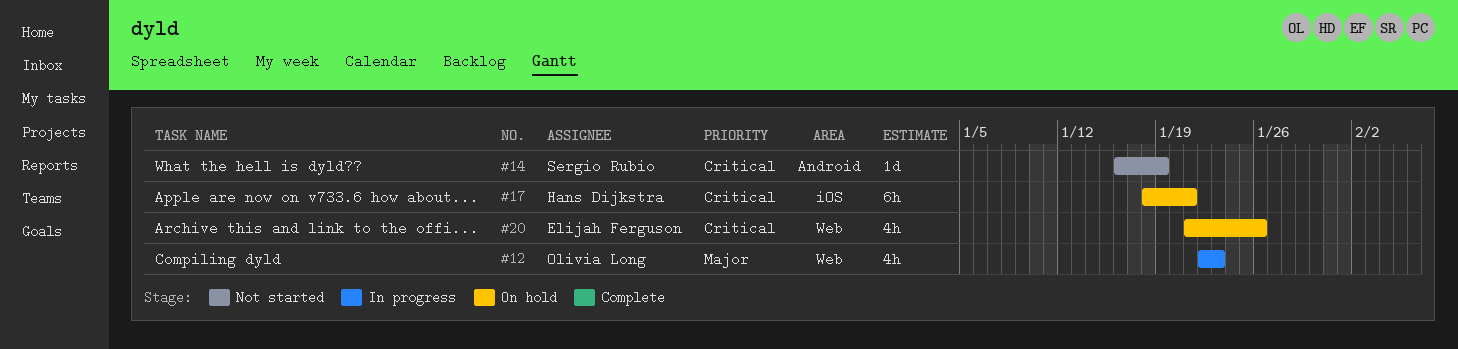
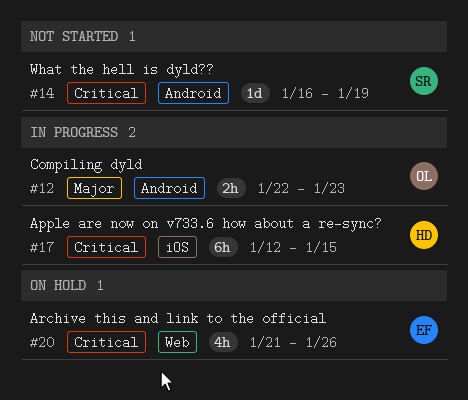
#12, label: Web -> Android
#12, estimate: 4h -> 2h
#17, status: On hold -> In progress
#17, start: Jan 18 -> Jan 12
#17, due: Jan 21 -> Jan 15

